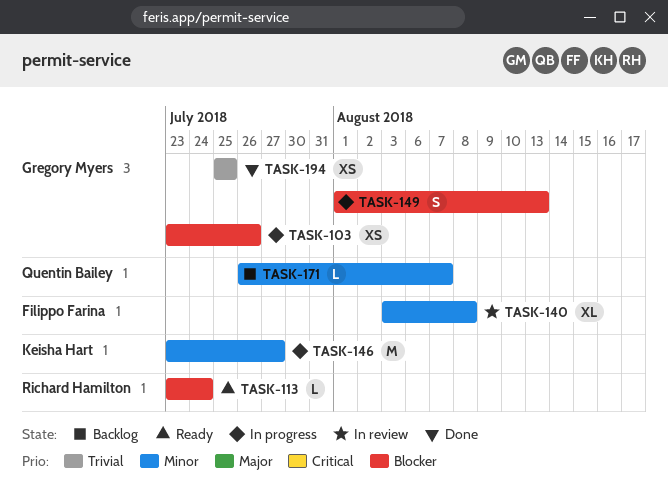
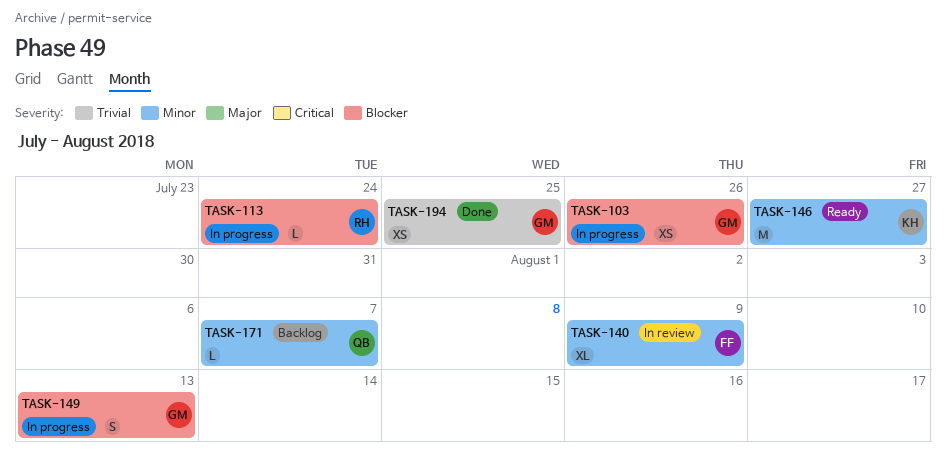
TASK-113, status: Ready -> In progress
TASK-140, due: Aug 8 -> Aug 9
TASK-146, status: In progress -> Ready

